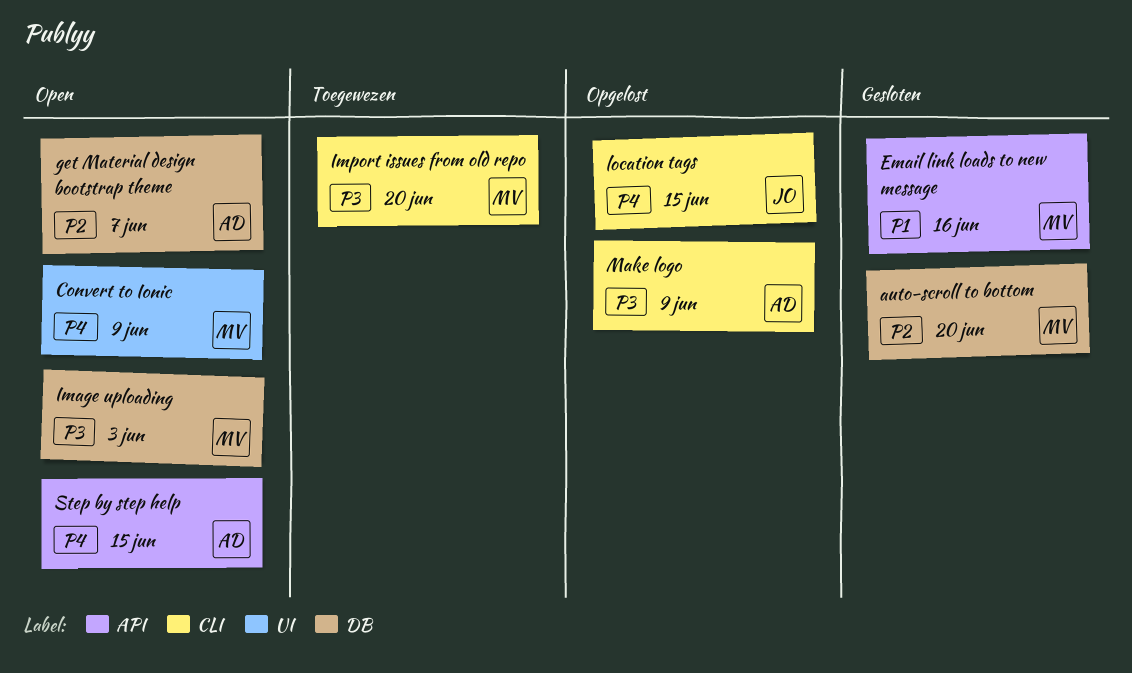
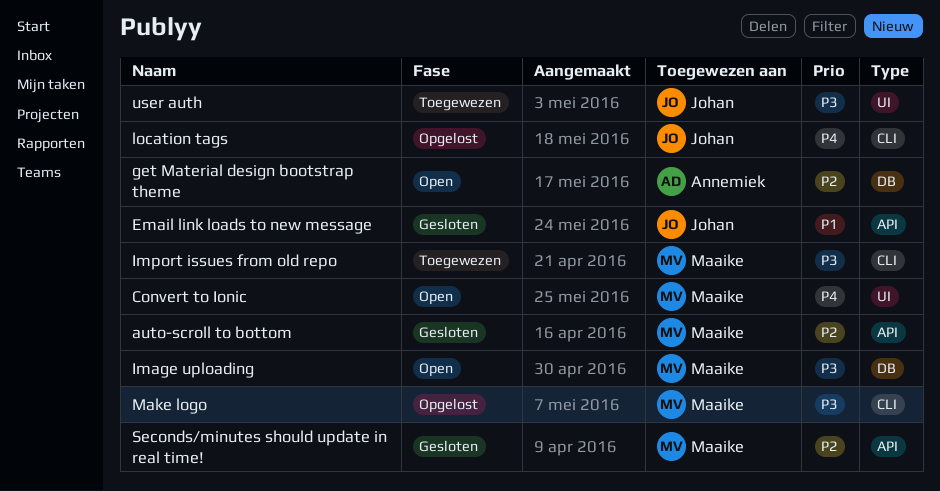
auto-scroll to bottom, label: DB -> API
Email link loads to new message, owner: Maaike -> Johan
Make logo, owner: Annemiek -> Maaike
Seconds/minutes should update in real time!: none -> present
Step by step help: present -> none
user auth: none -> present

